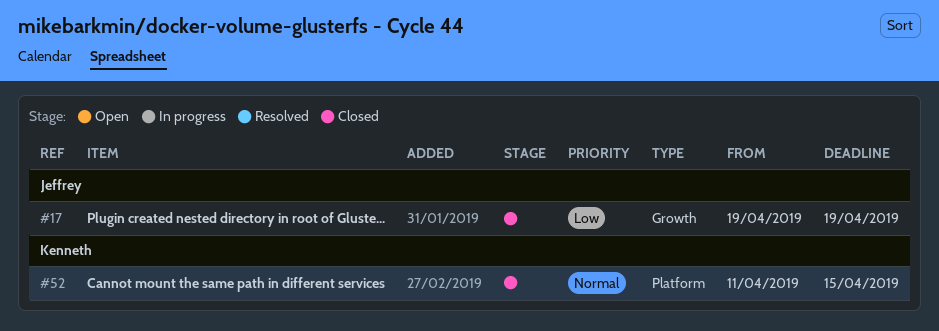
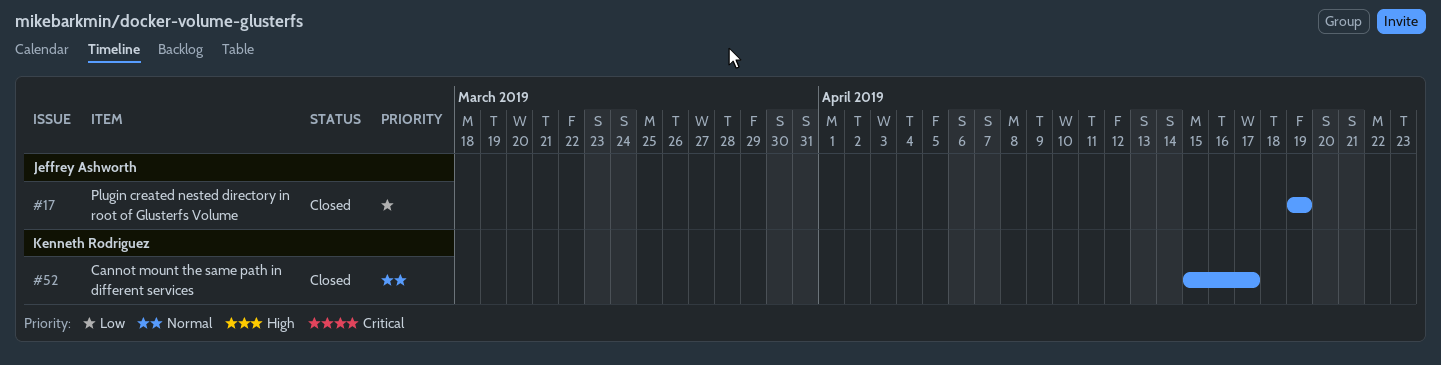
#52, start: Apr 11 -> Apr 15
#52, due: Apr 15 -> Apr 17

